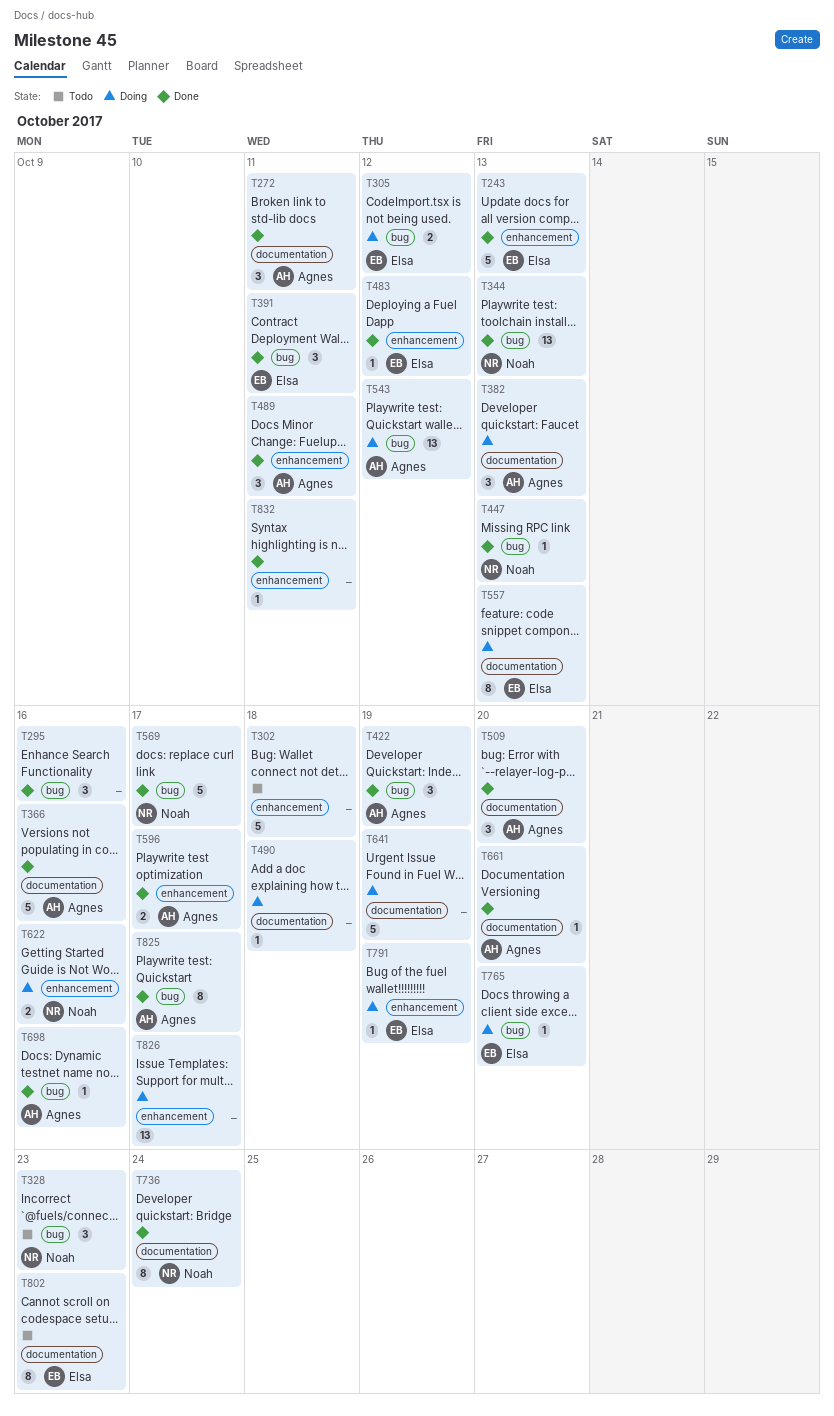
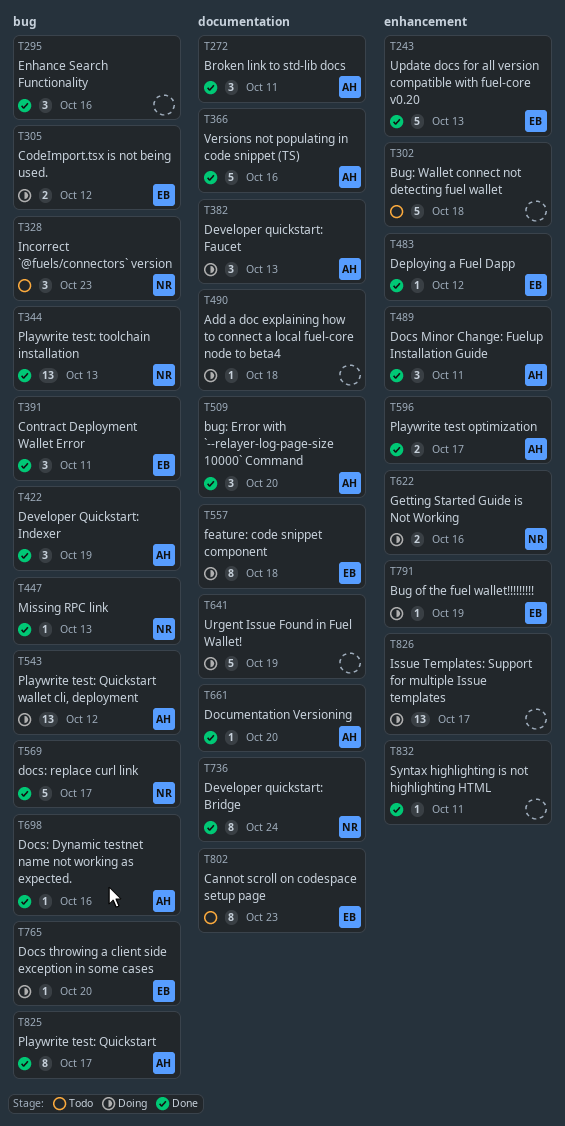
T557, due: Oct 13 -> Oct 18

